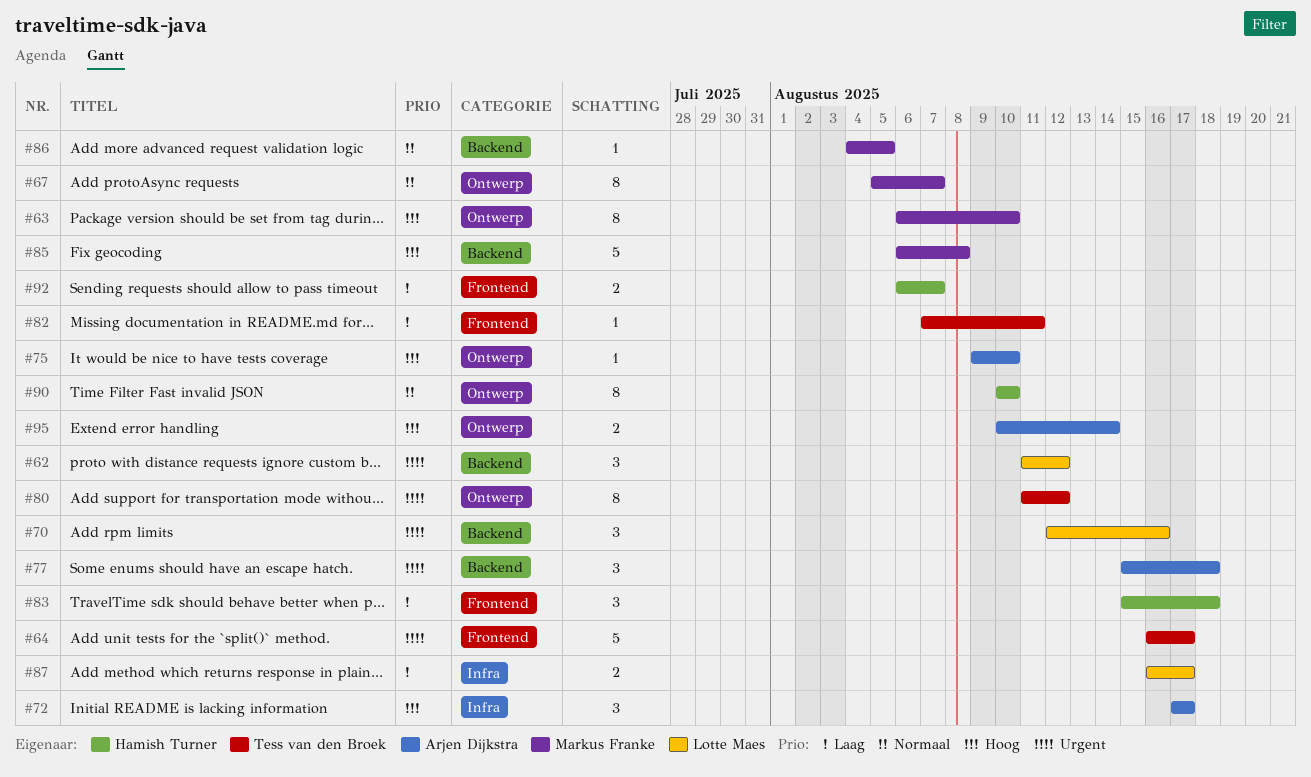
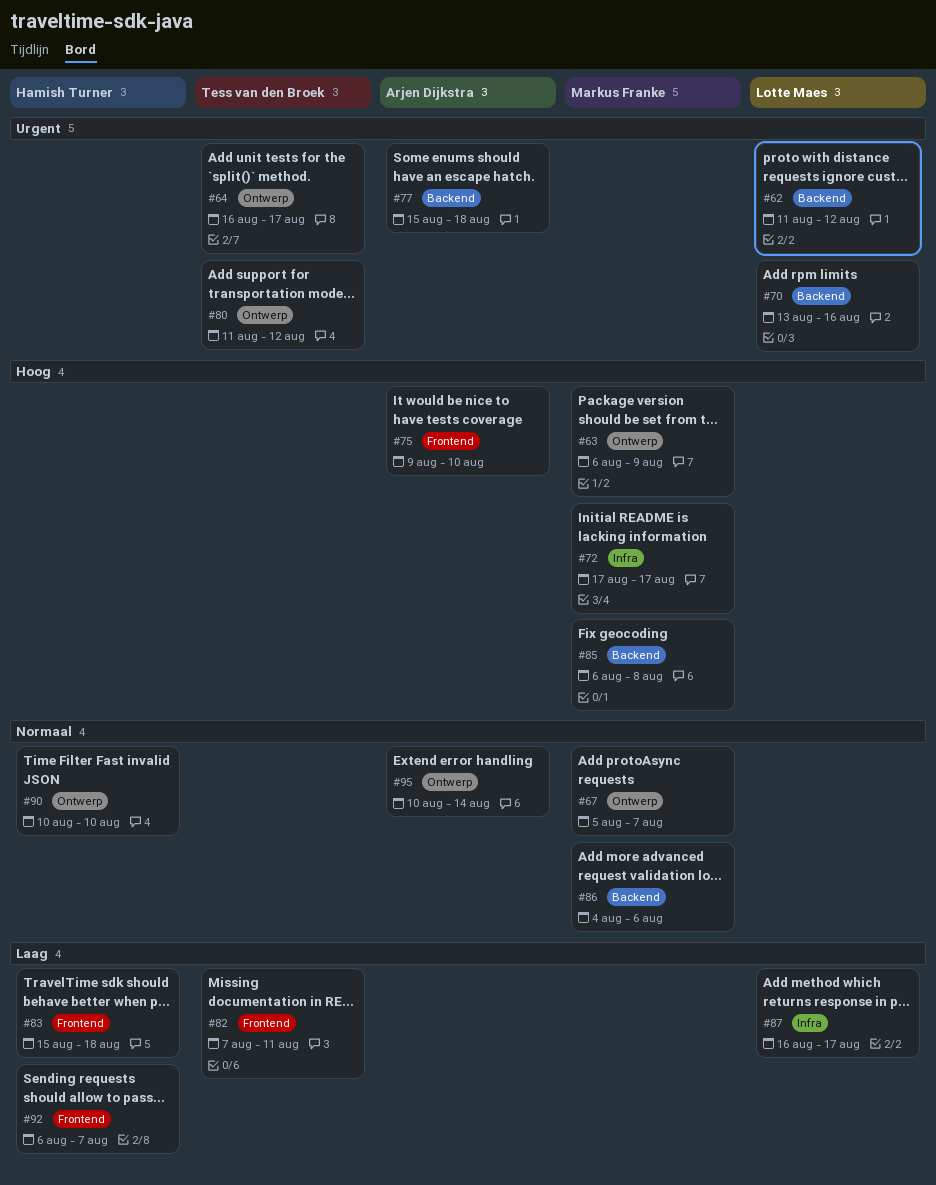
#63, due: Aug 10 -> Aug 9
#64, label: Frontend -> Ontwerp
#70, start: Aug 12 -> Aug 13
#72, owner: Arjen Dijkstra -> Markus Franke
#75, label: Ontwerp -> Frontend
#86, due: Aug 5 -> Aug 6
#95, priority: Hoog -> Normaal

